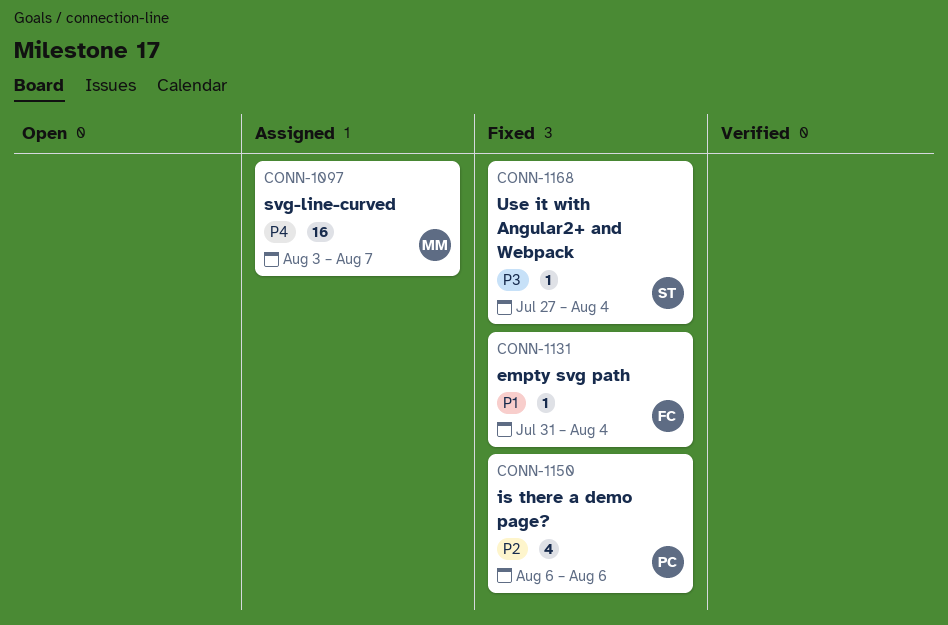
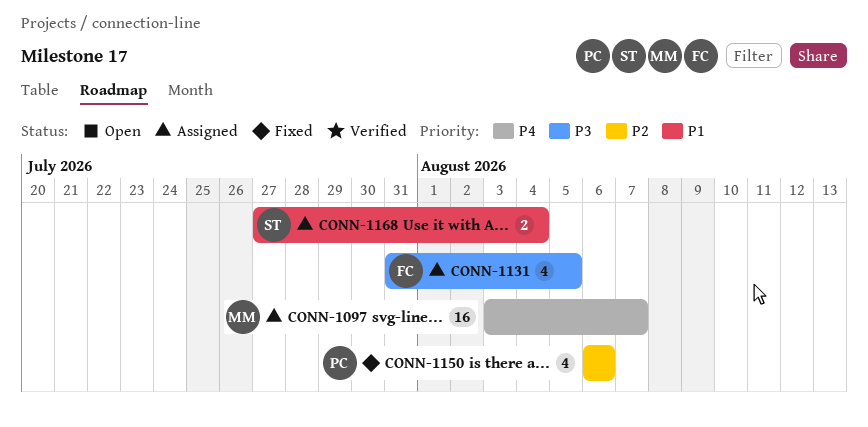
CONN-1131, status: Fixed -> Assigned
CONN-1131, priority: P1 -> P3
CONN-1131, estimate: 1 -> 4
CONN-1131, due: Aug 4 -> Aug 5
CONN-1168, status: Fixed -> Assigned
CONN-1168, priority: P3 -> P1
CONN-1168, estimate: 1 -> 2

